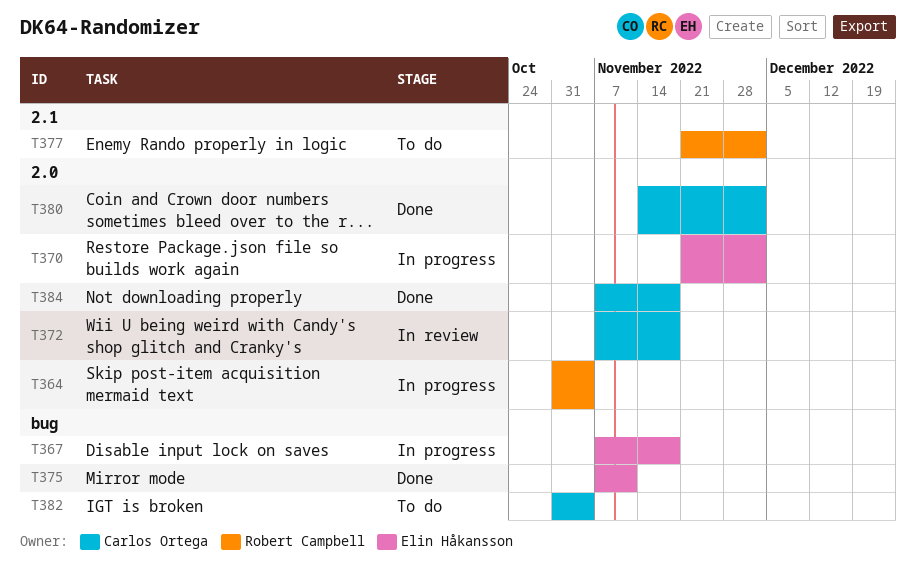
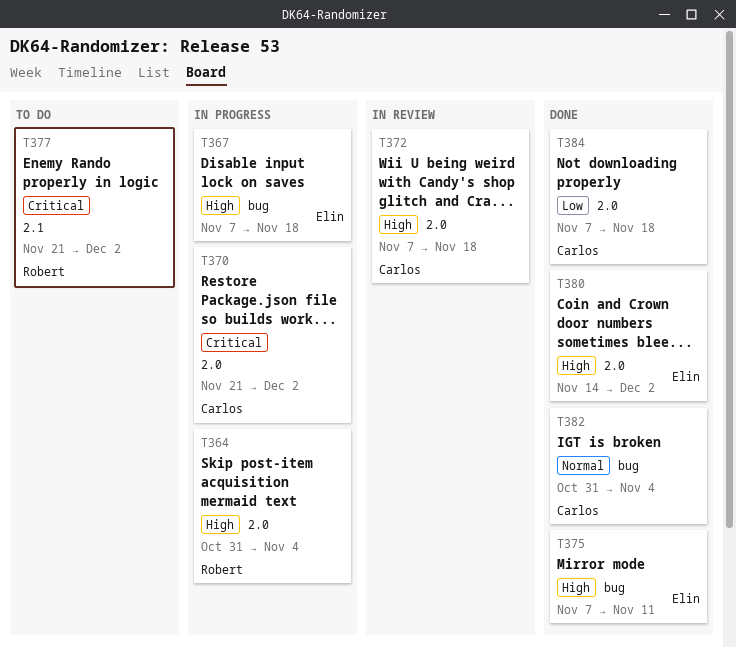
T370, owner: Elin Håkansson -> Carlos Ortega
T380, owner: Carlos Ortega -> Elin Håkansson
T382, status: To do -> Done

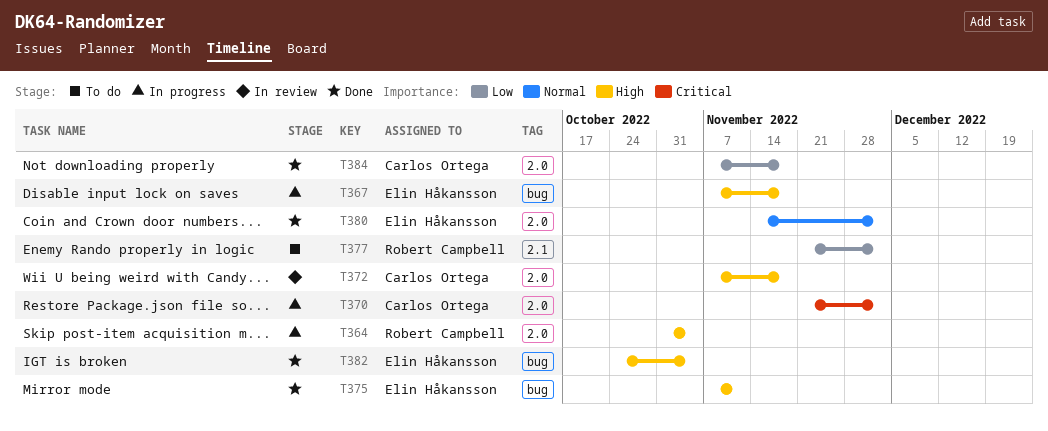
T377, priority: Critical -> Low
T380, priority: High -> Normal
T382, owner: Carlos Ortega -> Elin Håkansson
T382, priority: Normal -> High
T382, start: Oct 31 -> Oct 24

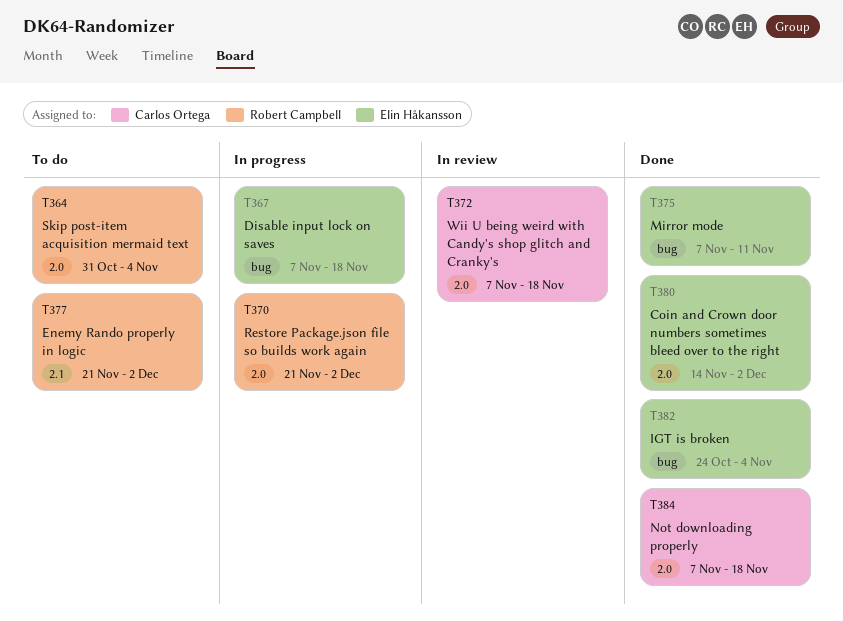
T364, status: In progress -> To do
T370, owner: Carlos Ortega -> Robert Campbell

